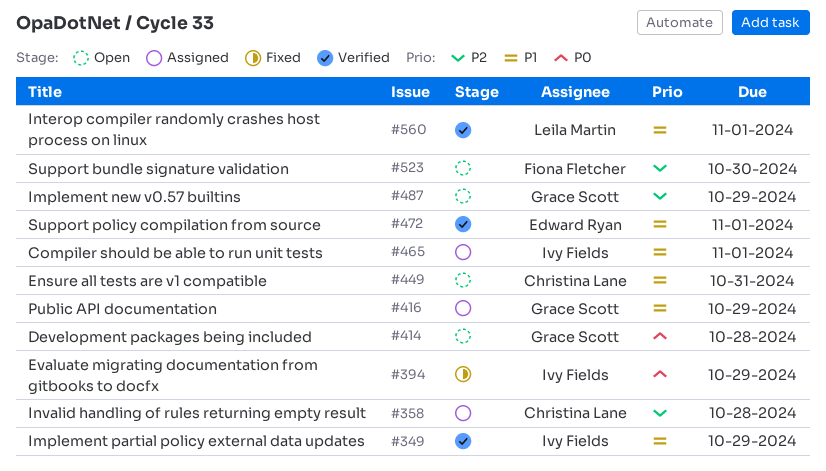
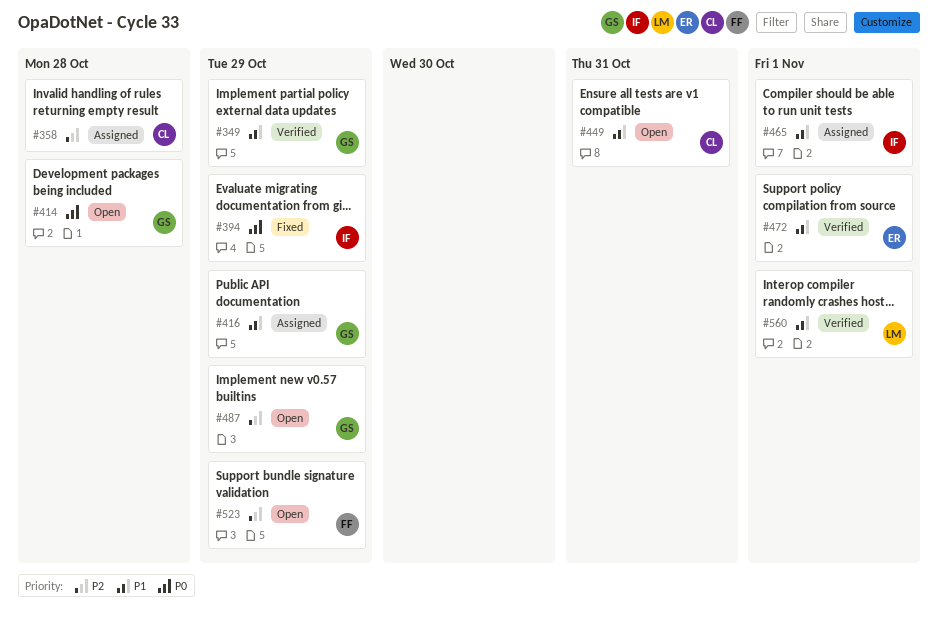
#349, owner: Ivy Fields -> Grace Scott
#523, due: Oct 30 -> Oct 29

